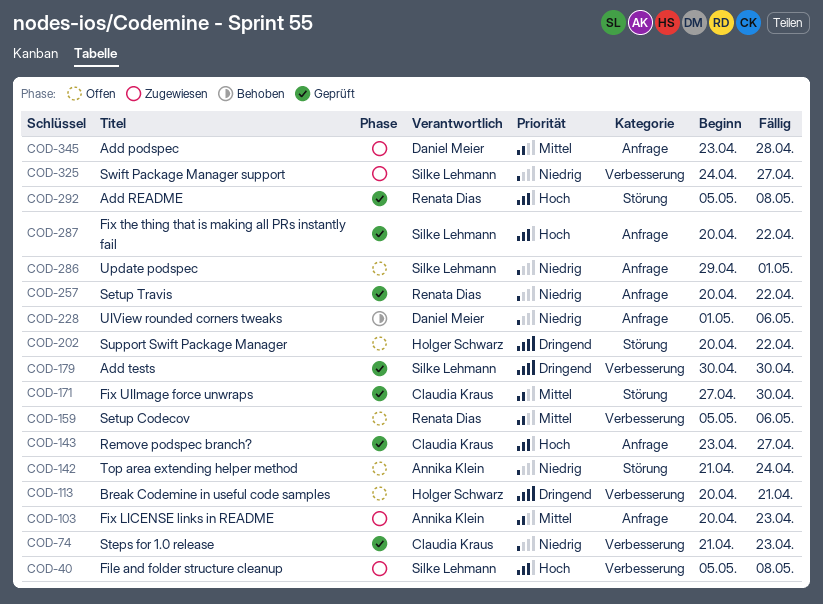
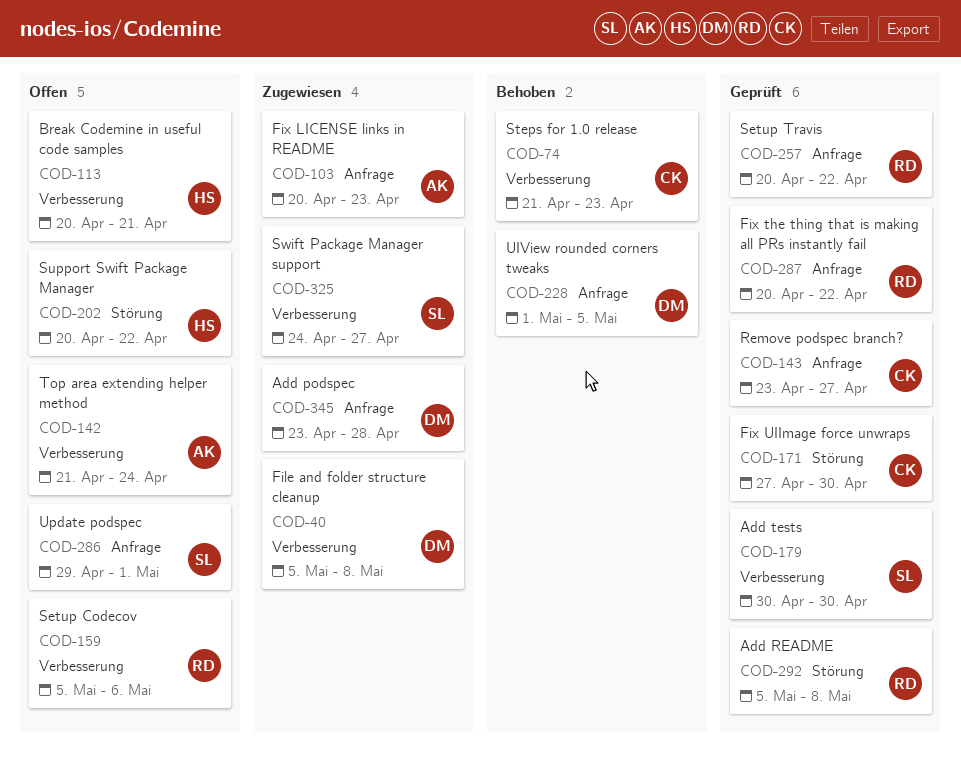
COD-40, owner: Silke Lehmann -> Daniel Meier
COD-74, status: Geprüft -> Behoben
COD-142, label: Störung -> Verbesserung
COD-228, due: May 6 -> May 5
COD-287, owner: Silke Lehmann -> Renata Dias

